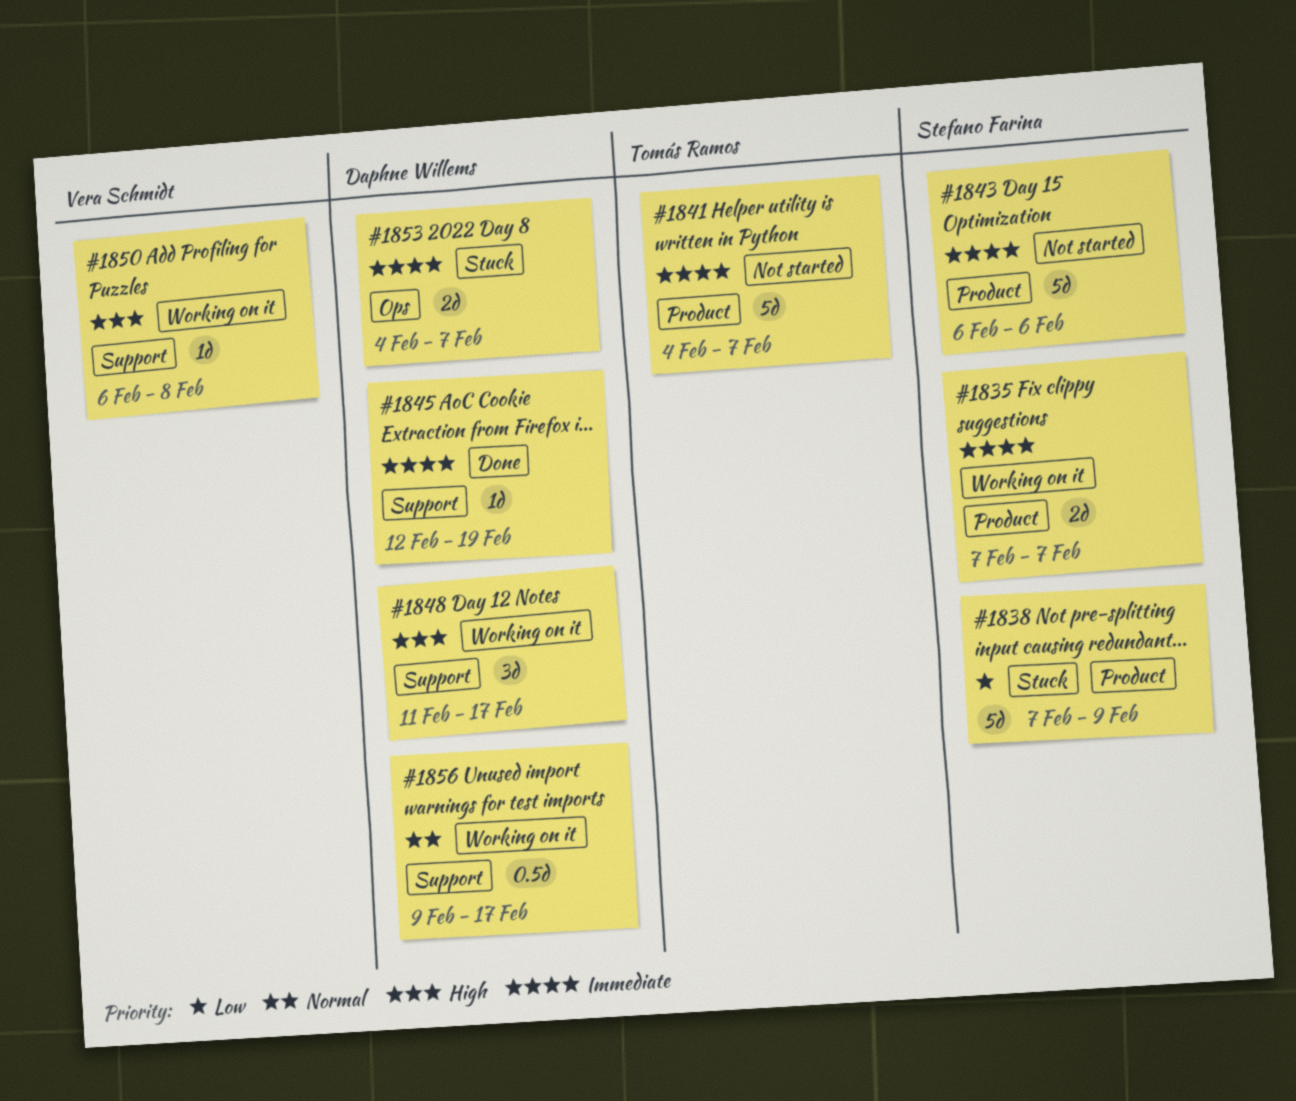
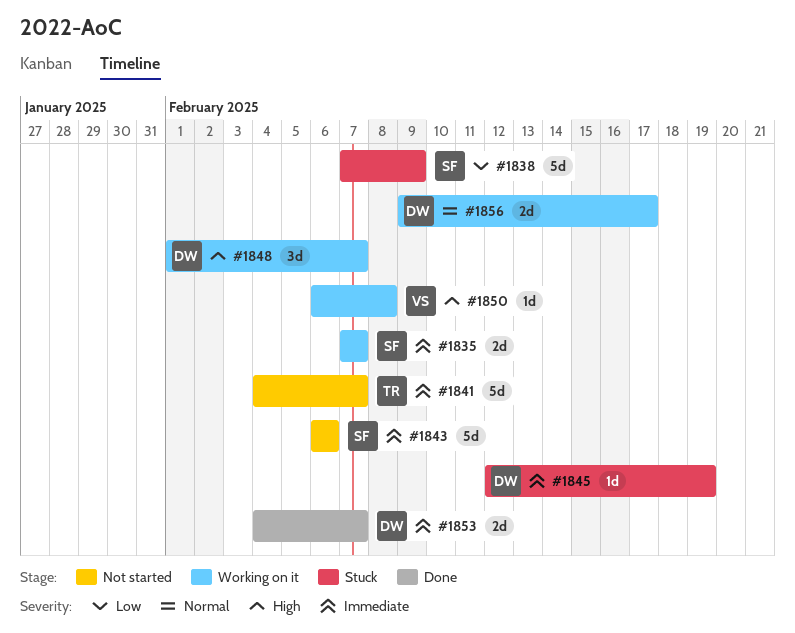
#1845, status: Done -> Stuck
#1848, start: Feb 11 -> Feb 1
#1848, due: Feb 17 -> Feb 7
#1853, status: Stuck -> Done
#1856, estimate: 0.5d -> 2d

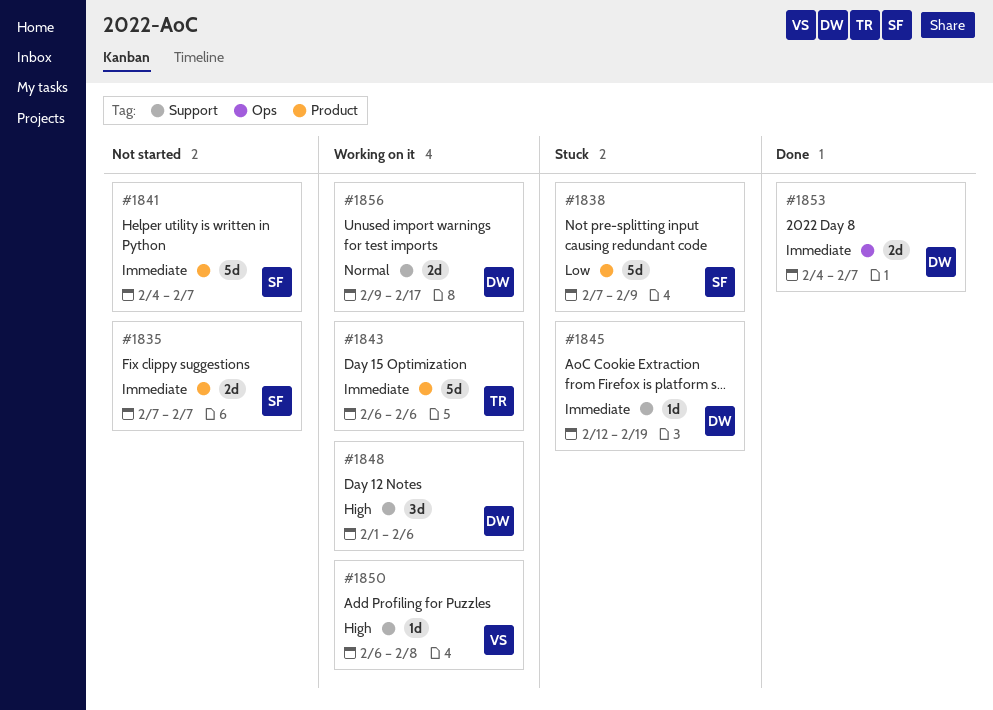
#1835, status: Working on it -> Not started
#1841, owner: TR -> SF
#1843, status: Not started -> Working on it
#1843, owner: SF -> TR
#1848, due: Feb 7 -> Feb 6

